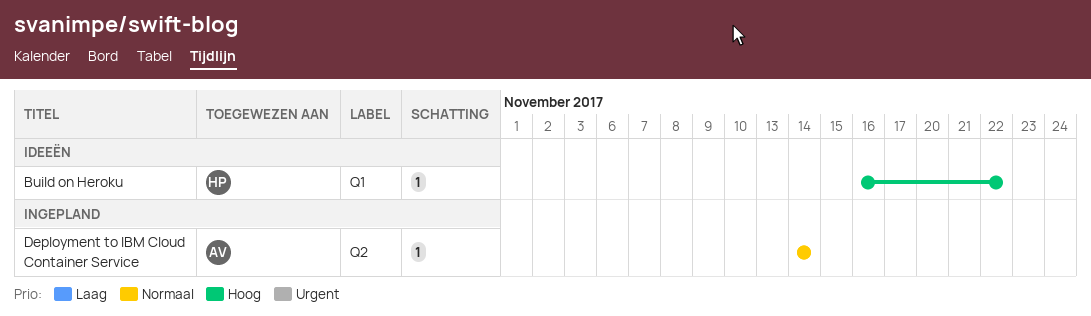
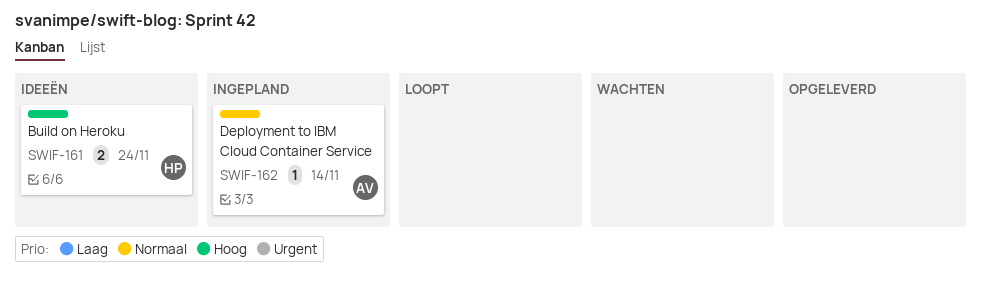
Build on Heroku, estimate: 1 -> 2
Build on Heroku, due: Nov 22 -> Nov 24

